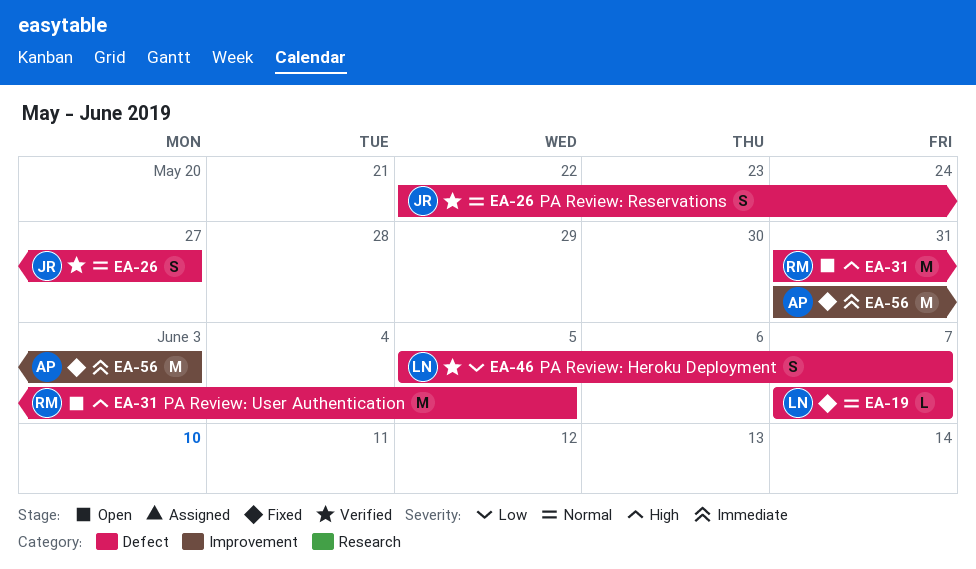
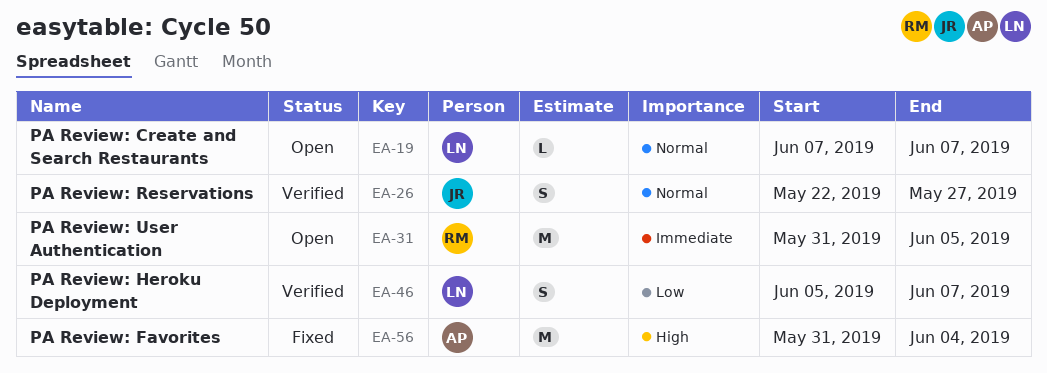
EA-19, status: Fixed -> Open
EA-31, priority: High -> Immediate
EA-56, priority: Immediate -> High
EA-56, due: Jun 3 -> Jun 4

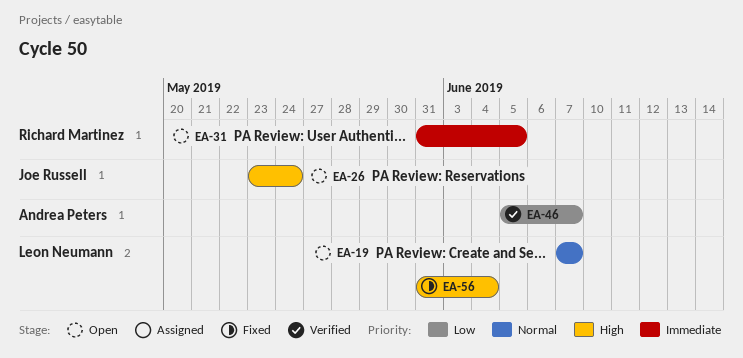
EA-26, status: Verified -> Open
EA-26, priority: Normal -> High
EA-26, start: May 22 -> May 23
EA-26, due: May 27 -> May 24
EA-46, owner: Leon Neumann -> Andrea Peters
EA-56, owner: Andrea Peters -> Leon Neumann

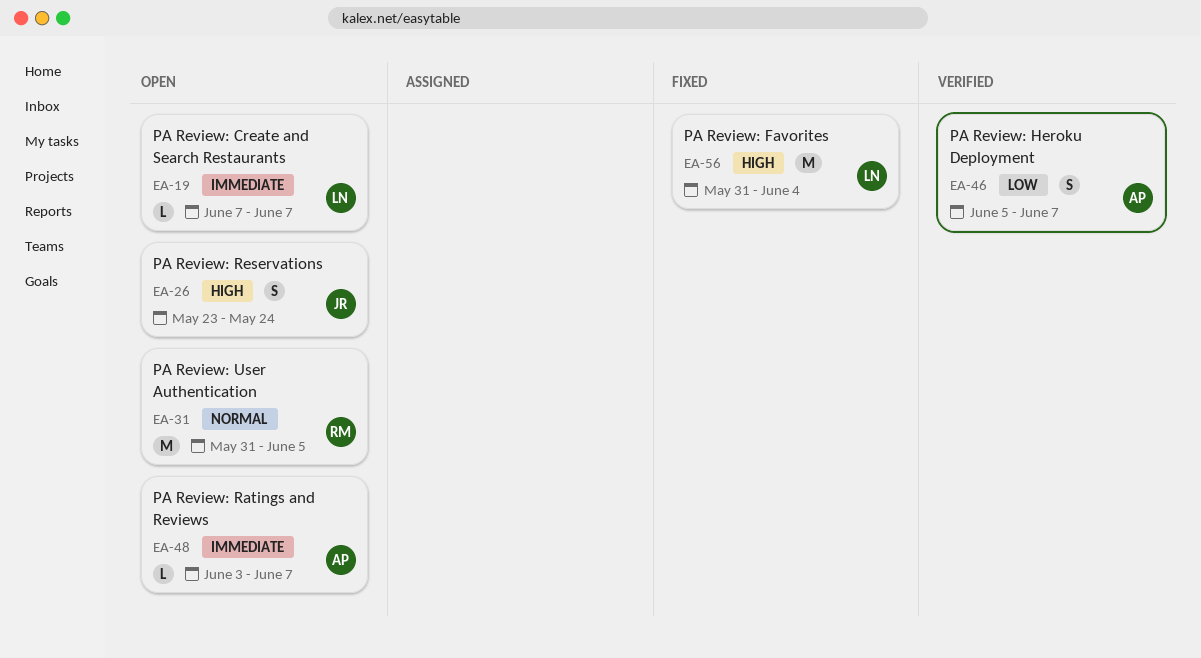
EA-19, priority: Normal -> Immediate
EA-31, priority: Immediate -> Normal
EA-48: none -> present

